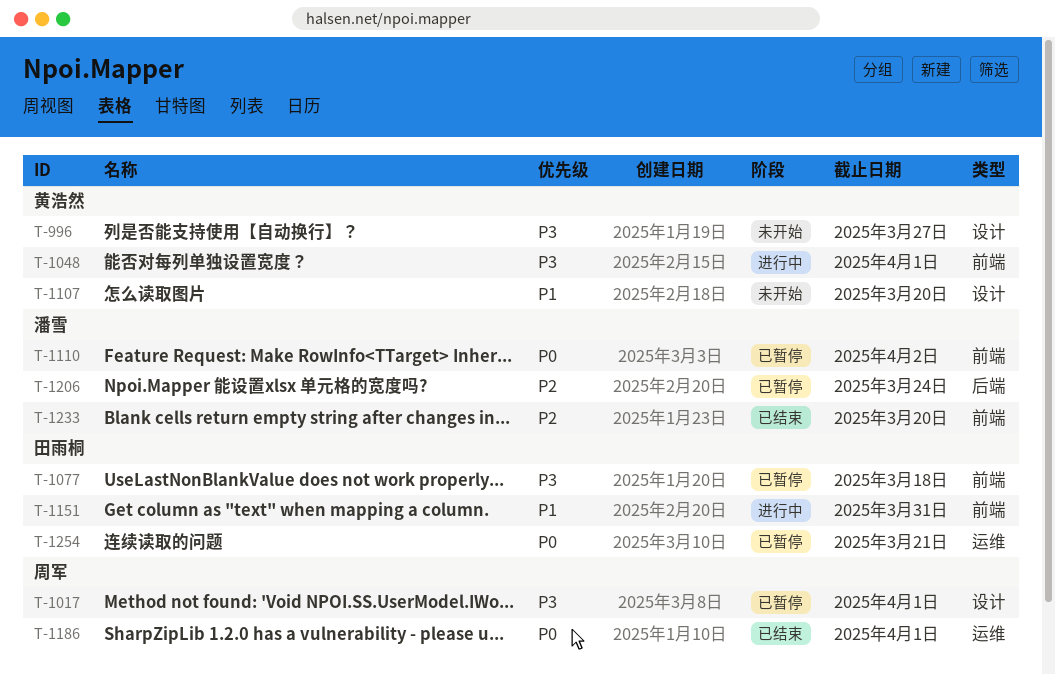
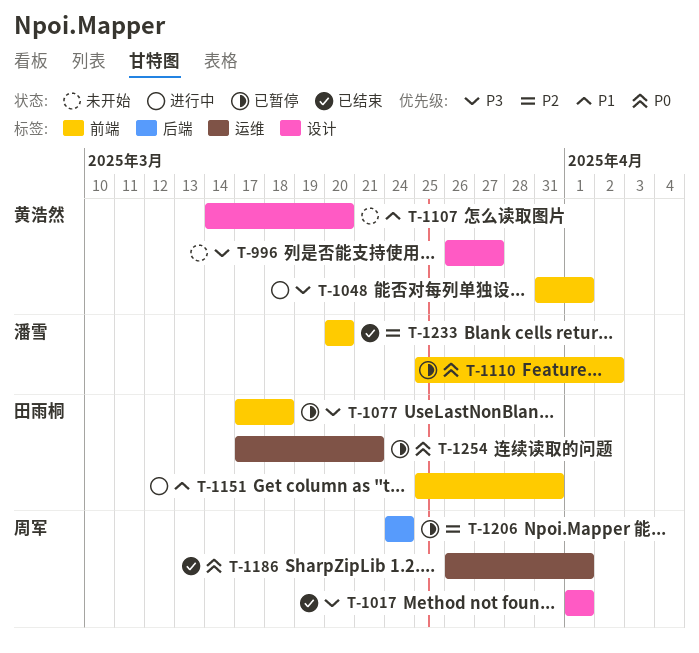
T-1017, status: 已暂停 -> 已结束
T-1206, owner: 潘雪 -> 周军

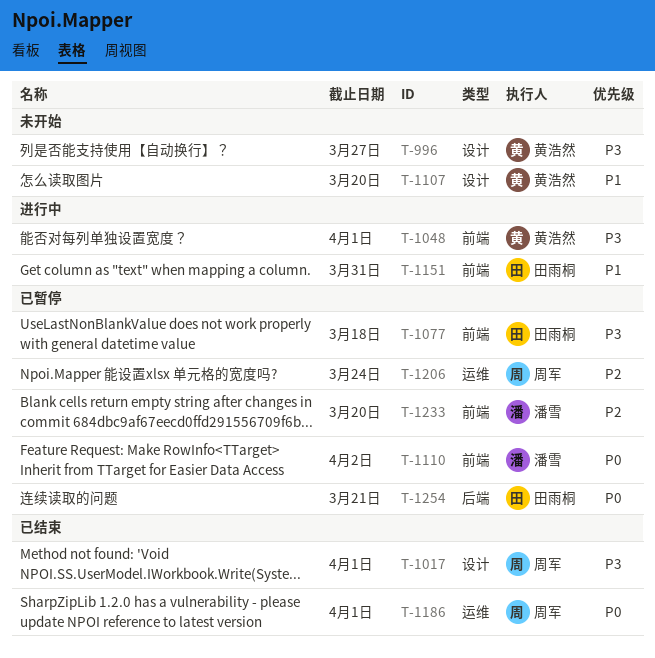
T-1206, label: 后端 -> 运维
T-1233, status: 已结束 -> 已暂停
T-1254, label: 运维 -> 后端

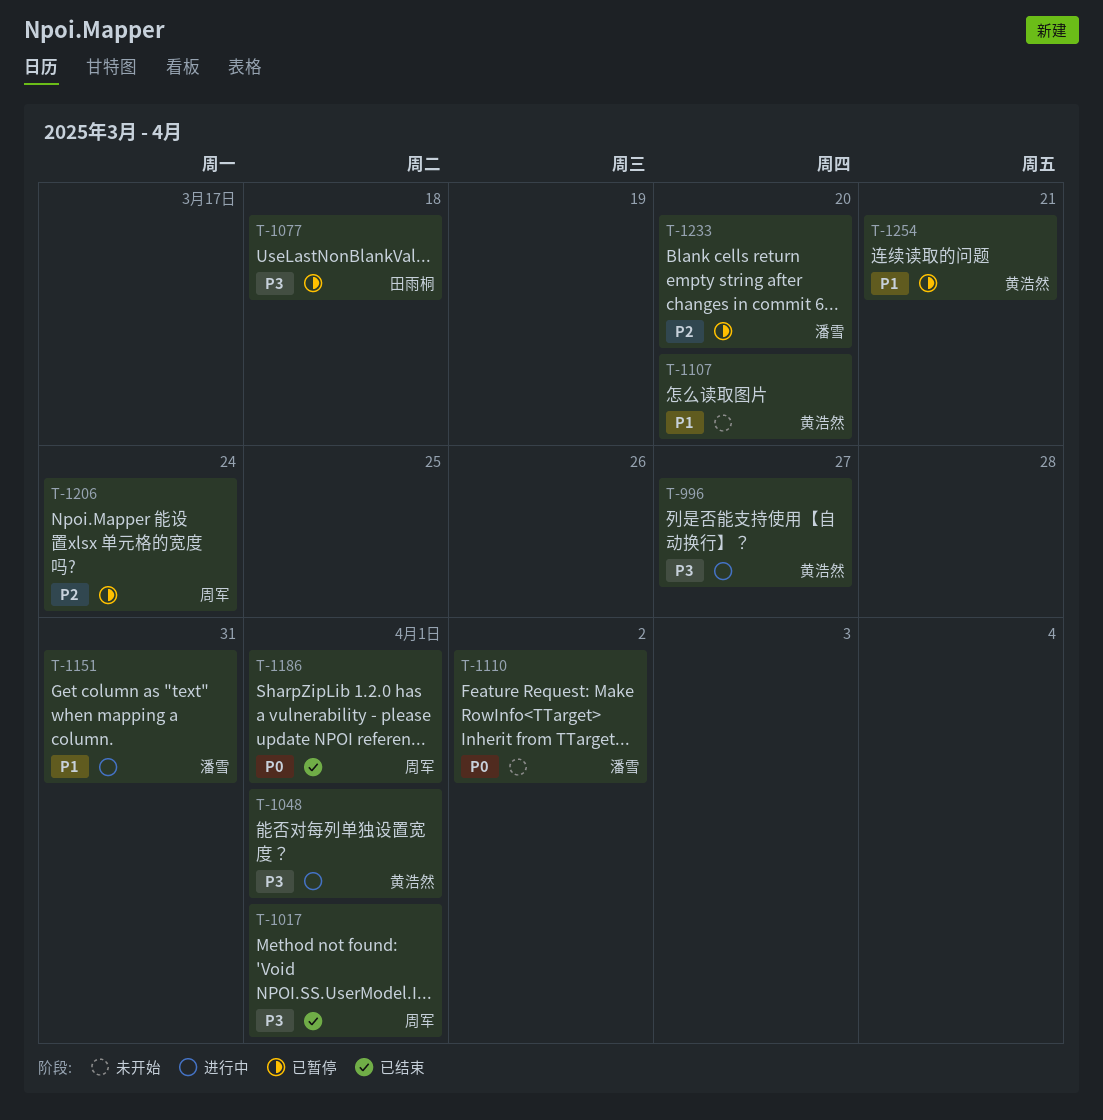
T-996, status: 未开始 -> 进行中
T-1110, status: 已暂停 -> 未开始
T-1151, owner: 田雨桐 -> 潘雪
T-1254, owner: 田雨桐 -> 黄浩然
T-1254, priority: P0 -> P1

